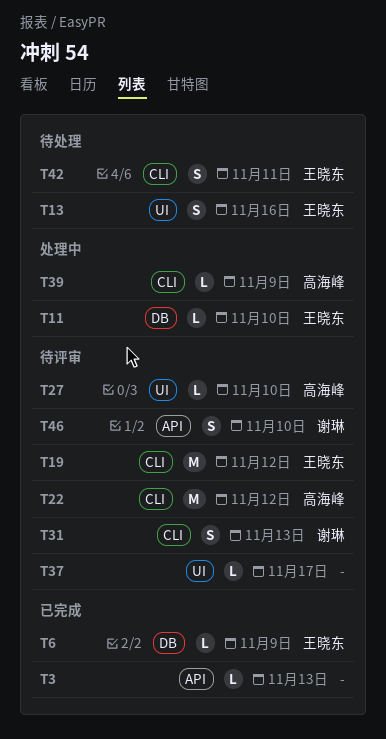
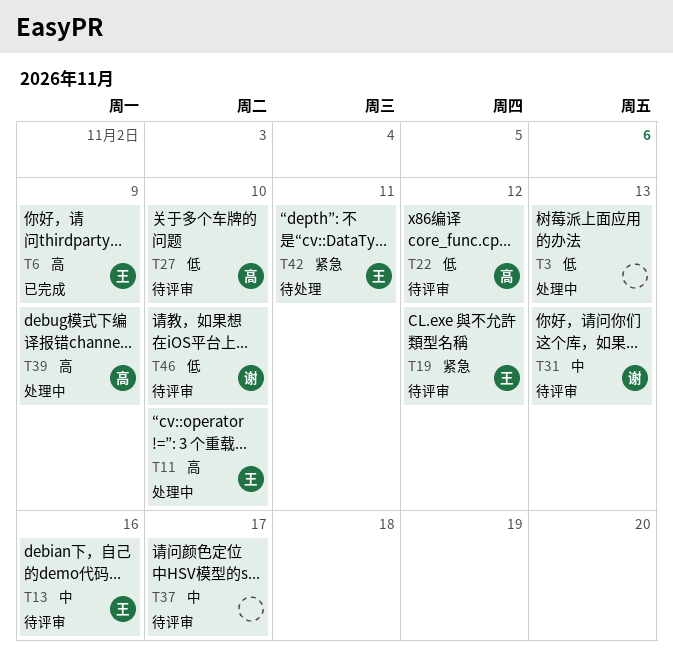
T3, status: 已完成 -> 处理中
T13, status: 待处理 -> 待评审

